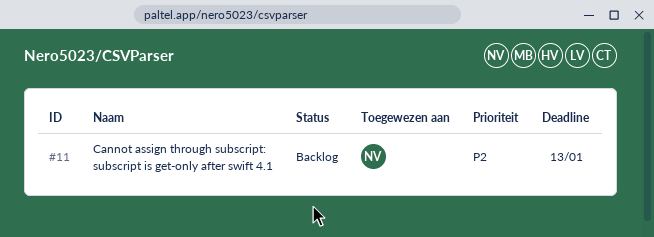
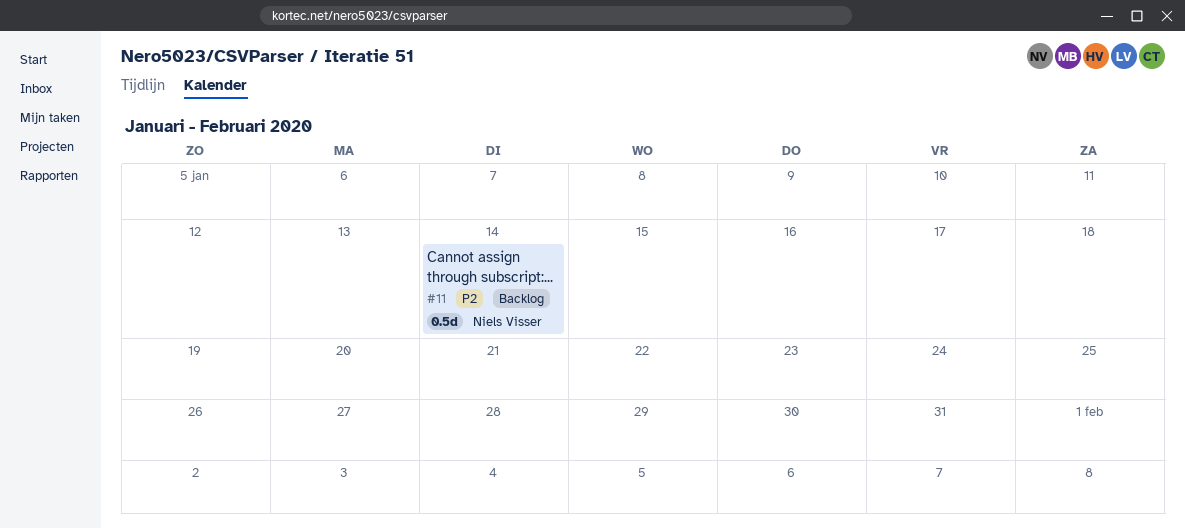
#11, due: Jan 13 -> Jan 14

